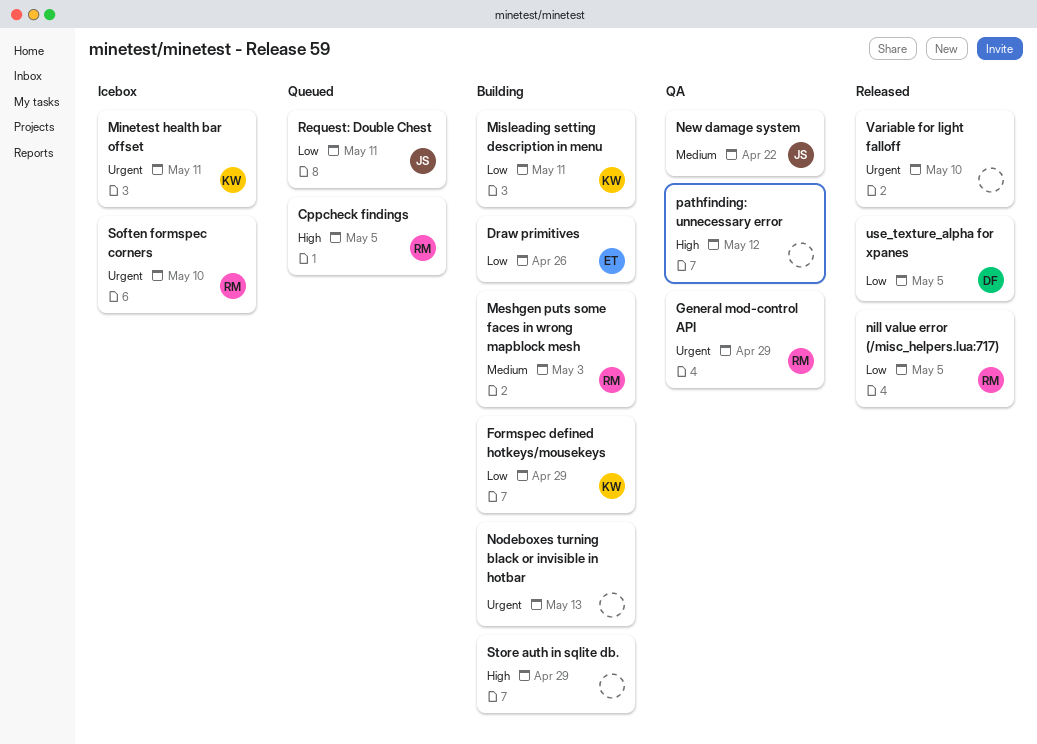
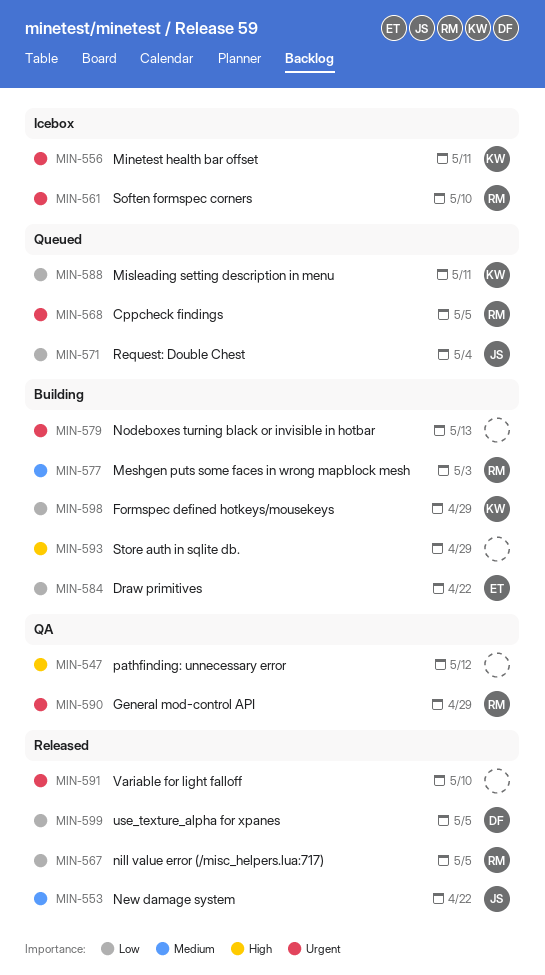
Cppcheck findings, priority: High -> Urgent
Draw primitives, due: Apr 26 -> Apr 22
Misleading setting description in menu, status: Building -> Queued
New damage system, status: QA -> Released
Request: Double Chest, due: May 11 -> May 4

